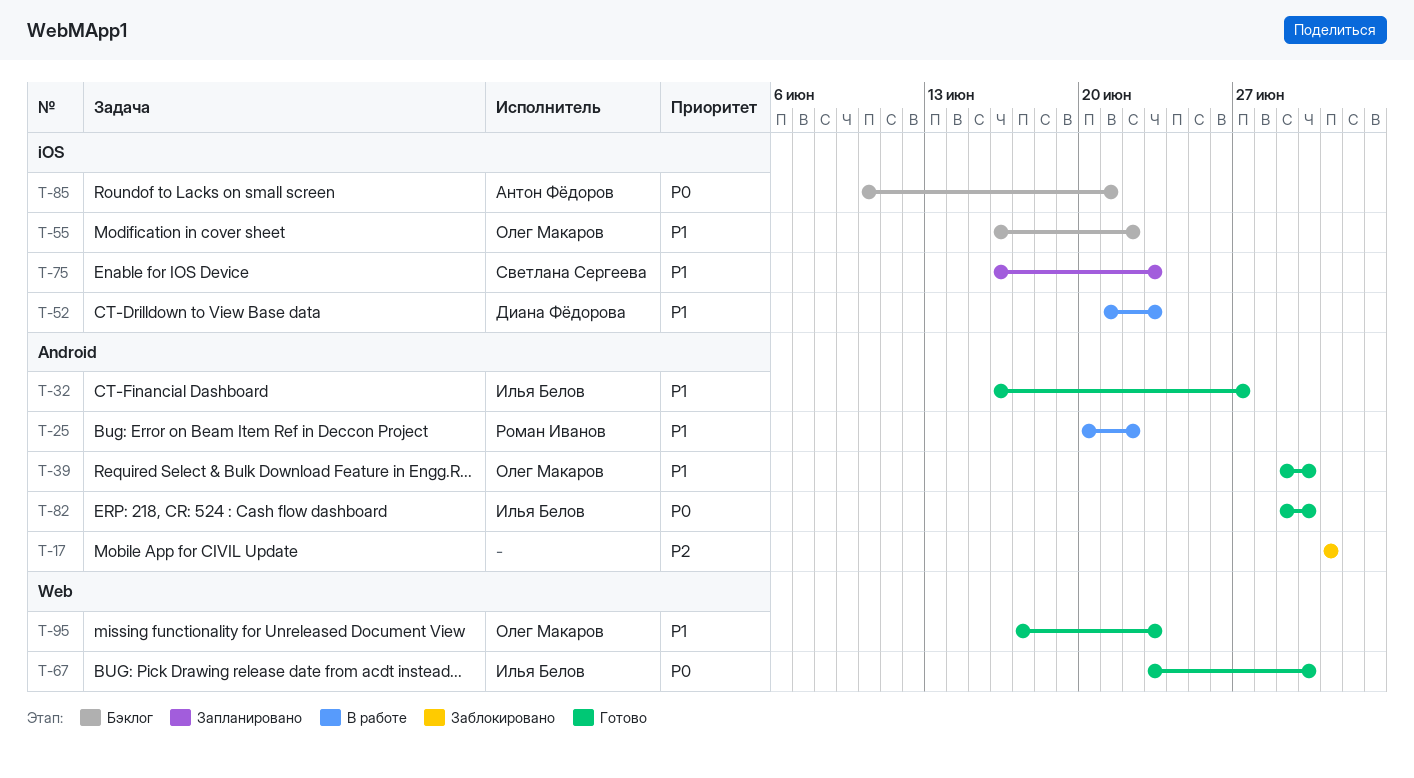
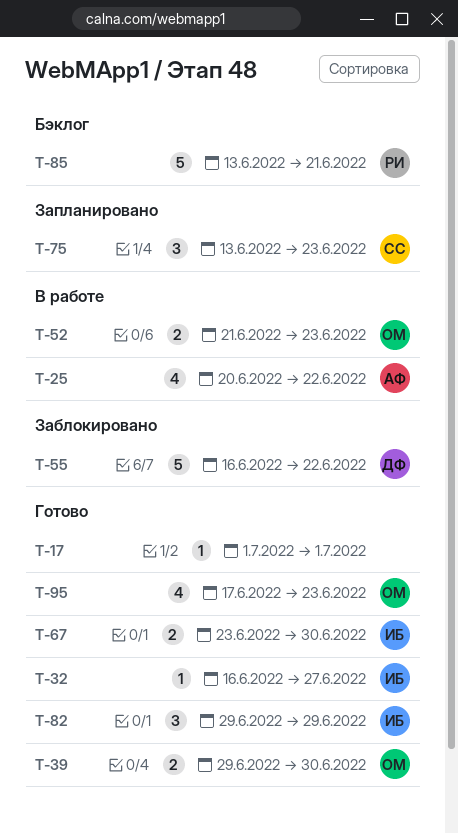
T-17, status: Заблокировано -> Готово
T-25, owner: Роман Иванов -> Антон Фёдоров
T-52, owner: Диана Фёдорова -> Олег Макаров
T-55, status: Бэклог -> Заблокировано
T-55, owner: Олег Макаров -> Диана Фёдорова
T-75, start: Jun 16 -> Jun 13
T-82, due: Jun 30 -> Jun 29
T-85, owner: Антон Фёдоров -> Роман Иванов
T-85, start: Jun 10 -> Jun 13

